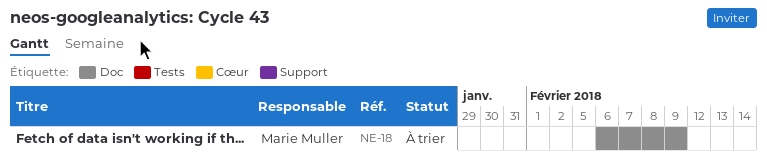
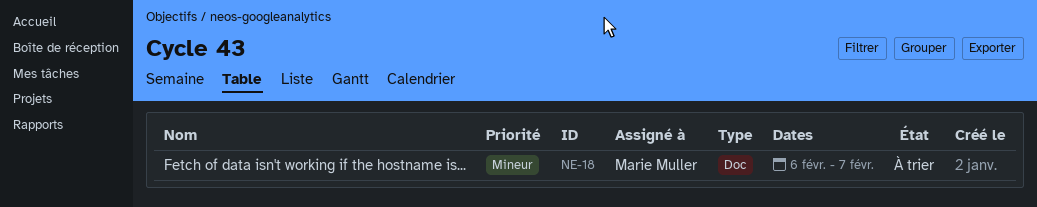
NE-18, due: Feb 9 -> Feb 7

